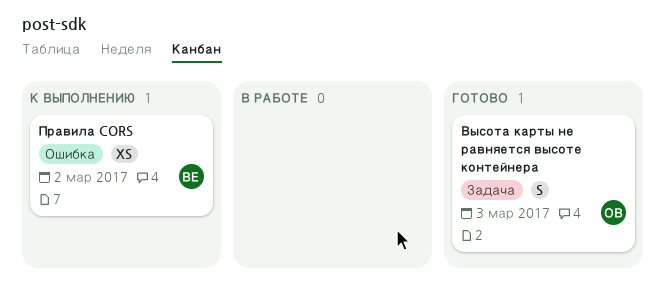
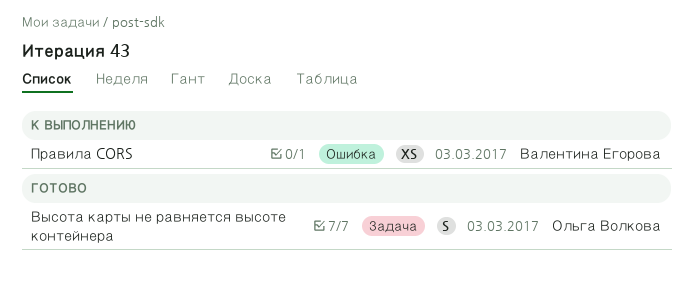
Правила CORS, due: Mar 2 -> Mar 3

